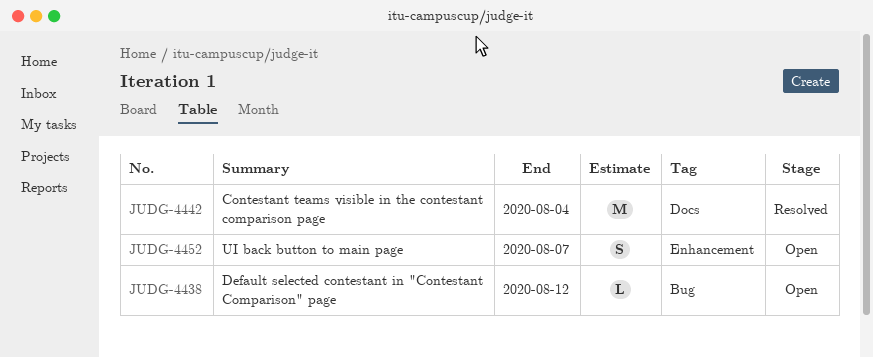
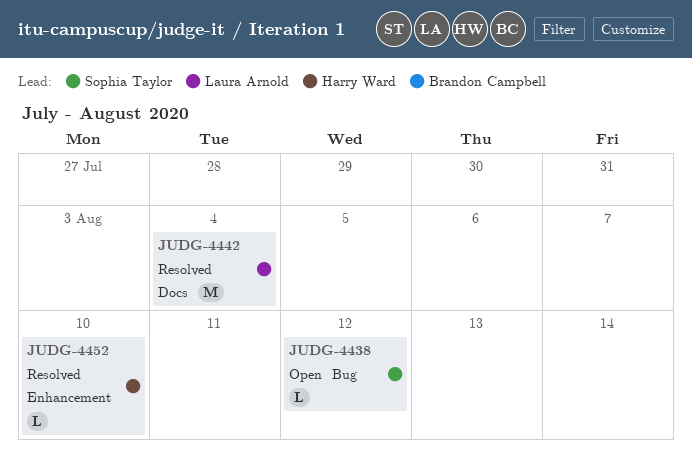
JUDG-4452, status: Open -> Resolved
JUDG-4452, estimate: S -> L
JUDG-4452, due: Aug 7 -> Aug 10

